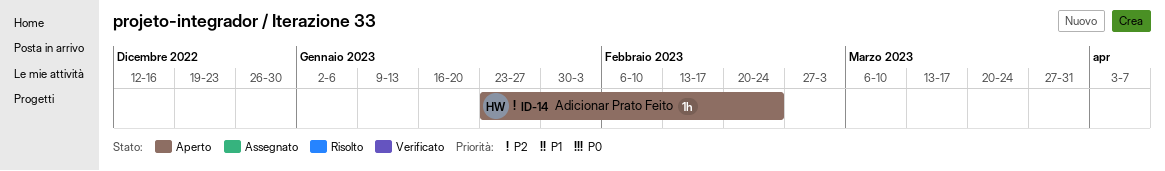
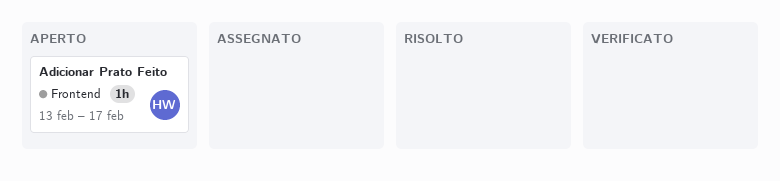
Adicionar Prato Feito, start: Jan 23 -> Feb 13
Adicionar Prato Feito, due: Feb 24 -> Feb 17

